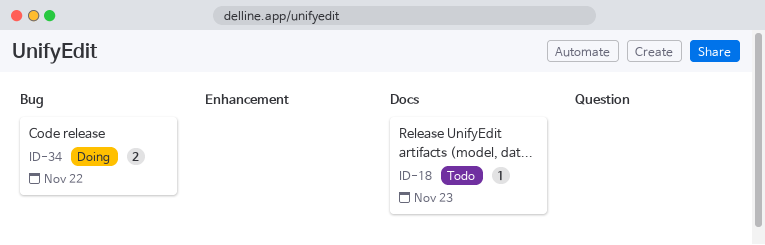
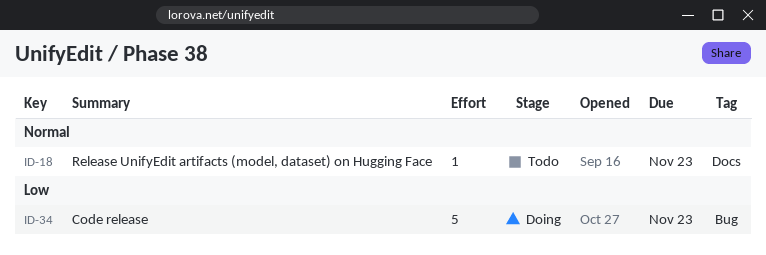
ID-34, estimate: 2 -> 5
ID-34, due: Nov 22 -> Nov 23

